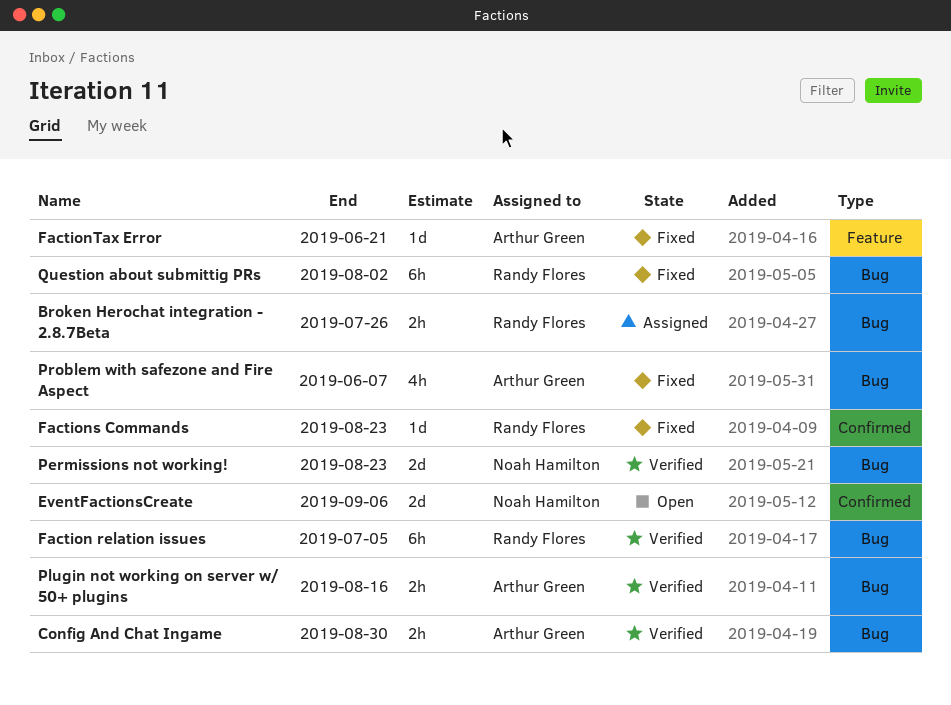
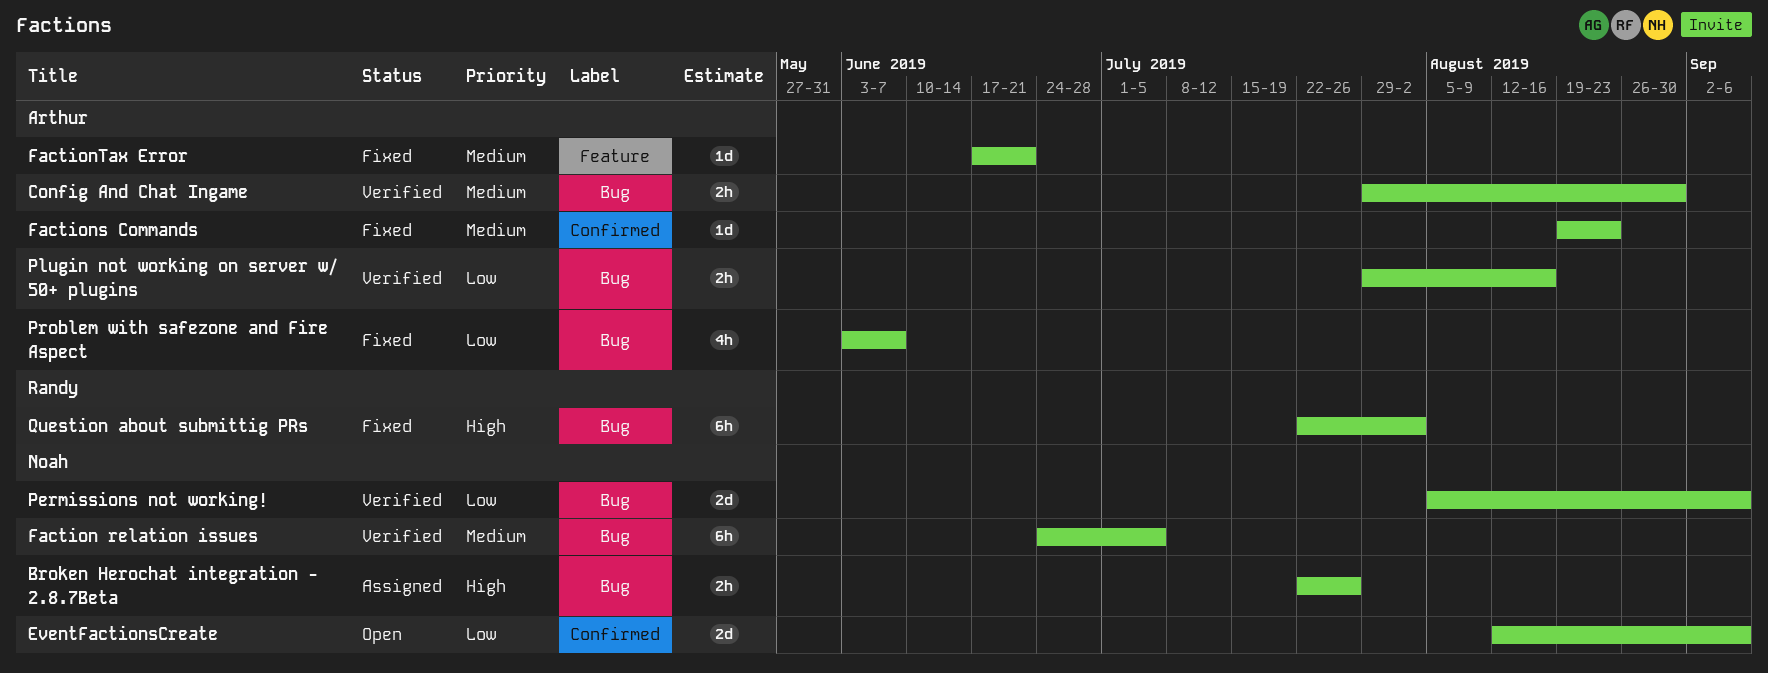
Broken Herochat integration - 2.8.7Beta, owner: Randy Flores -> Noah Hamilton
Faction relation issues, owner: Randy Flores -> Noah Hamilton
Factions Commands, owner: Randy Flores -> Arthur Green
Permissions not working!, due: Aug 23 -> Sep 6

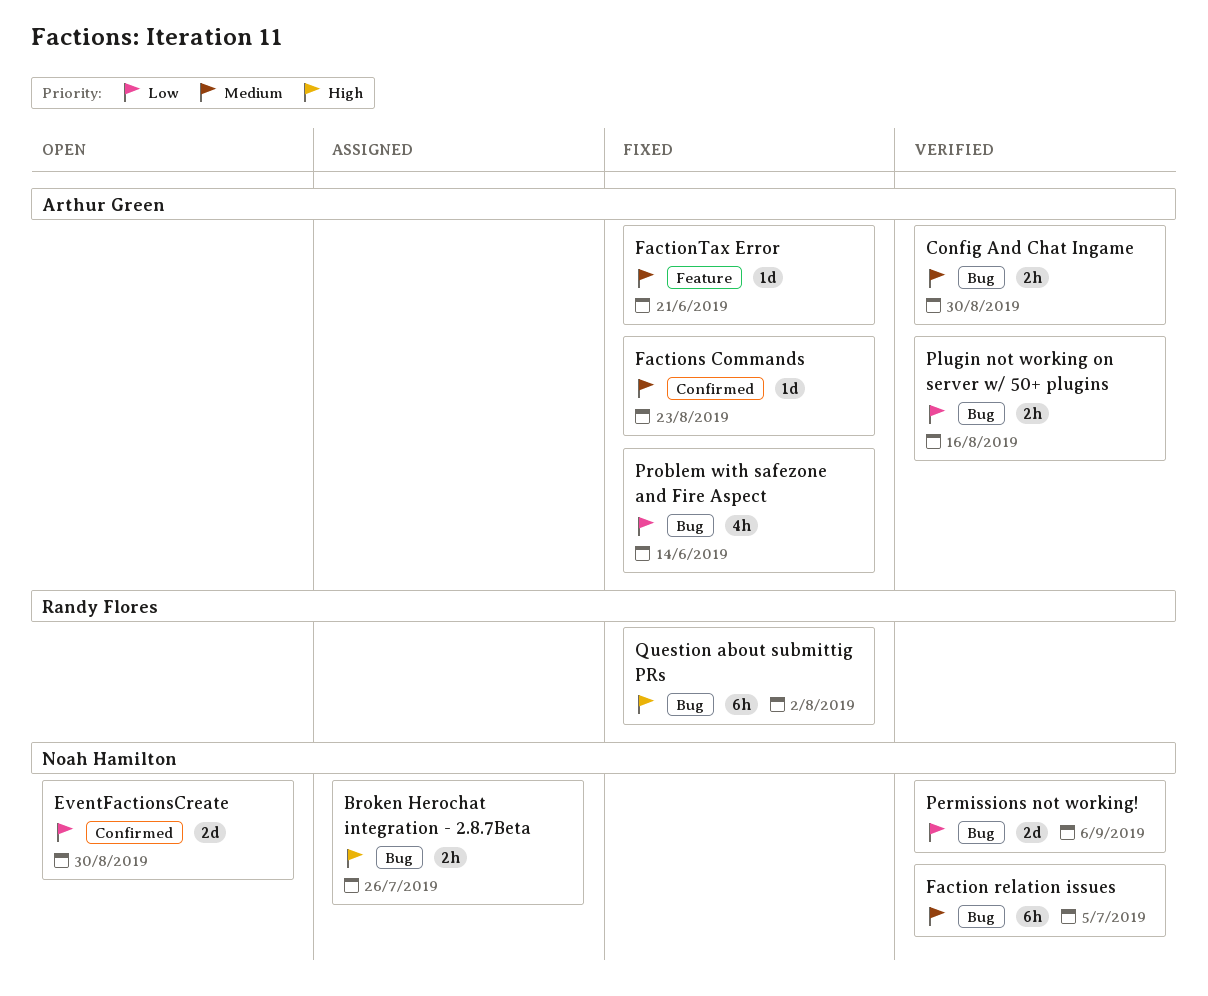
EventFactionsCreate, due: Sep 6 -> Aug 30
Problem with safezone and Fire Aspect, due: Jun 7 -> Jun 14

